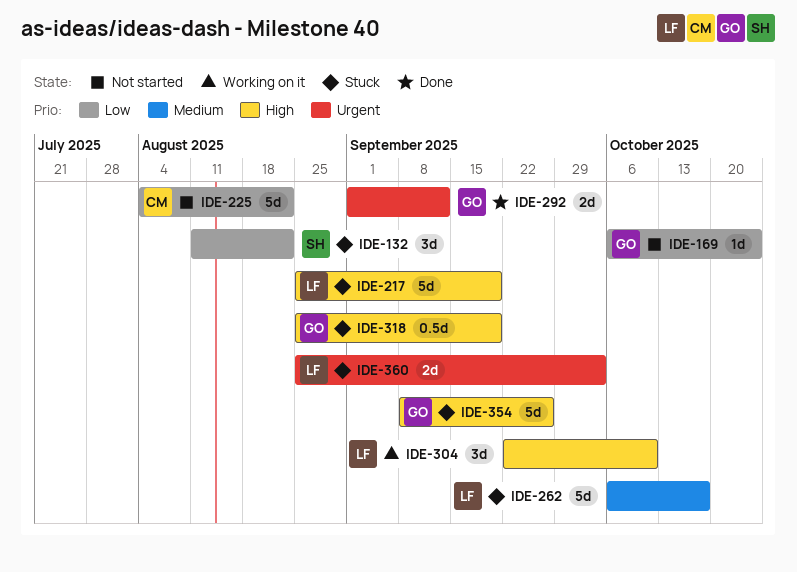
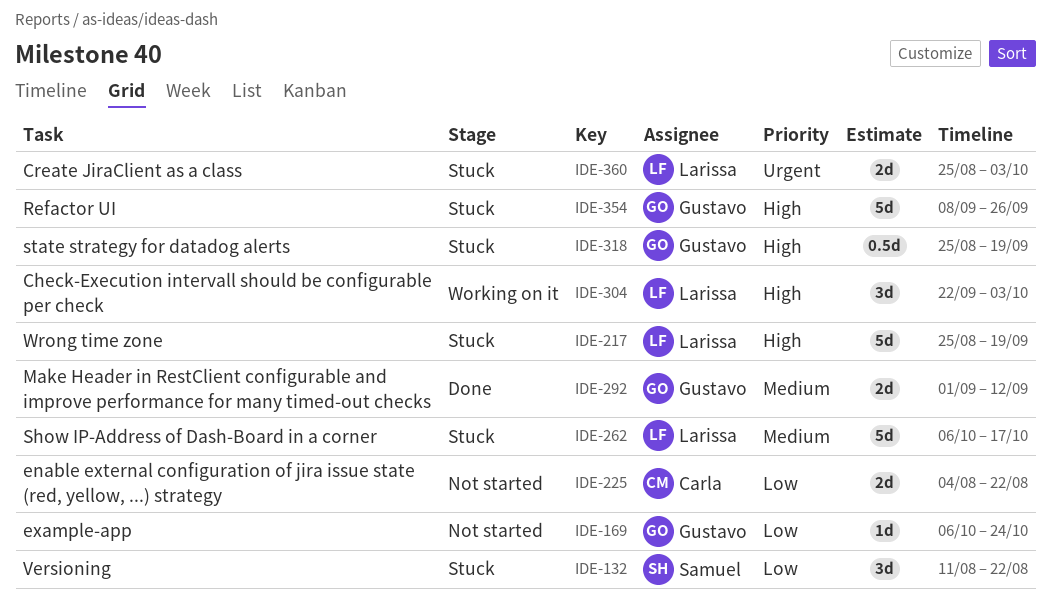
IDE-225, estimate: 5d -> 2d
IDE-292, priority: Urgent -> Medium
IDE-304, due: Oct 10 -> Oct 3

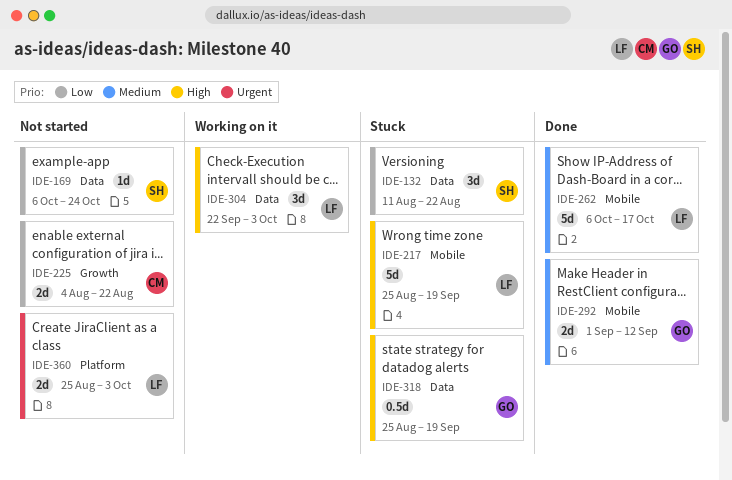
IDE-169, owner: Gustavo -> Samuel
IDE-262, status: Stuck -> Done
IDE-354: present -> none
IDE-360, status: Stuck -> Not started

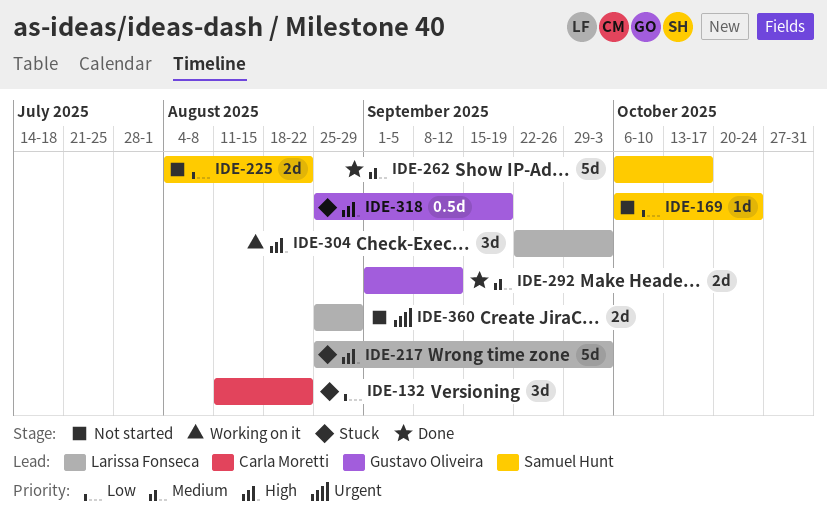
IDE-132, owner: Samuel Hunt -> Carla Moretti
IDE-217, due: Sep 19 -> Oct 3
IDE-225, owner: Carla Moretti -> Samuel Hunt
IDE-262, owner: Larissa Fonseca -> Samuel Hunt
IDE-360, due: Oct 3 -> Aug 29

